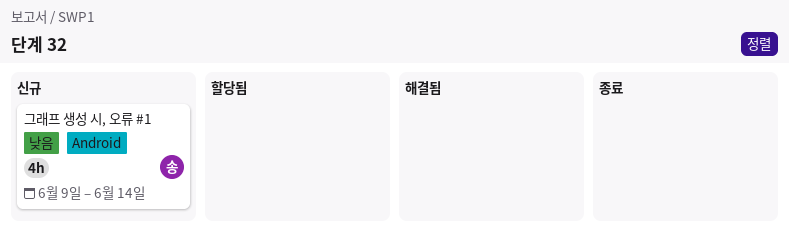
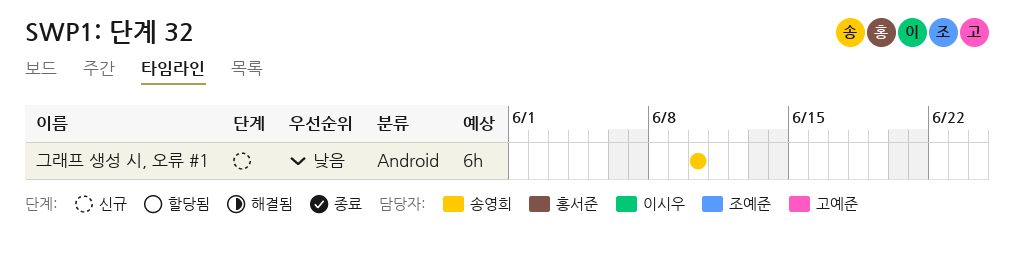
그래프 생성 시, 오류 #1, estimate: 4h -> 6h
그래프 생성 시, 오류 #1, start: Jun 9 -> Jun 10
그래프 생성 시, 오류 #1, due: Jun 14 -> Jun 10

